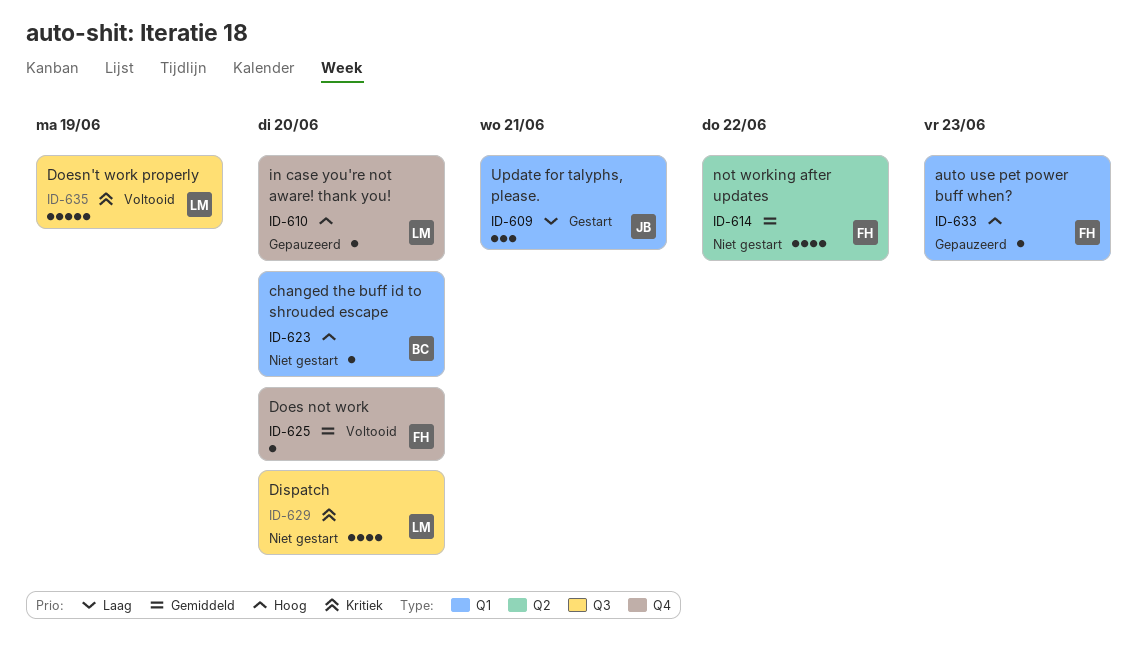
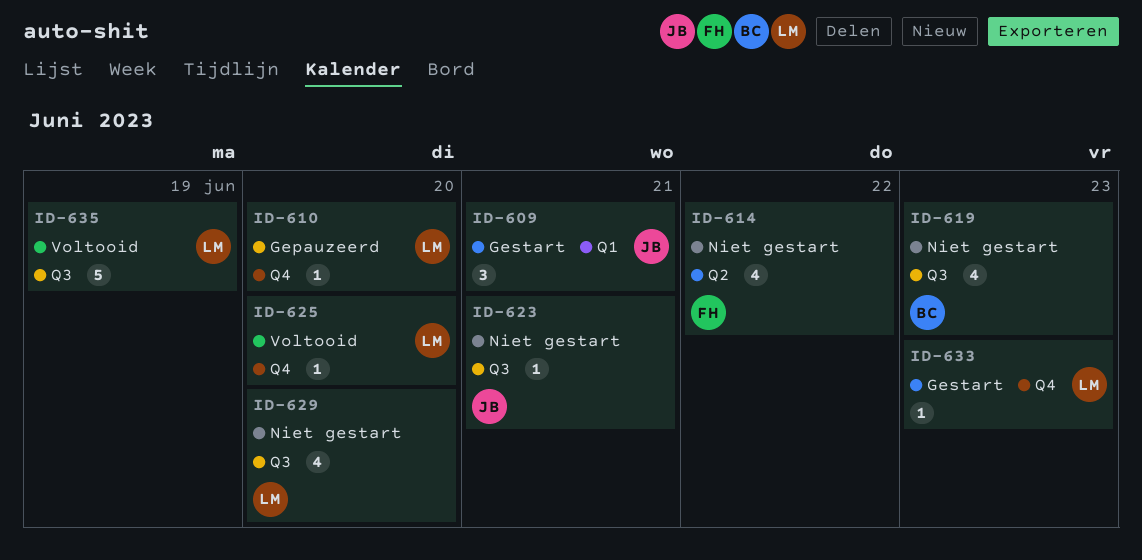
ID-619: none -> present
ID-623, owner: BC -> JB
ID-623, label: Q1 -> Q3
ID-623, due: Jun 20 -> Jun 21
ID-625, owner: FH -> LM
ID-633, status: Gepauzeerd -> Gestart
ID-633, owner: FH -> LM
ID-633, label: Q1 -> Q4

